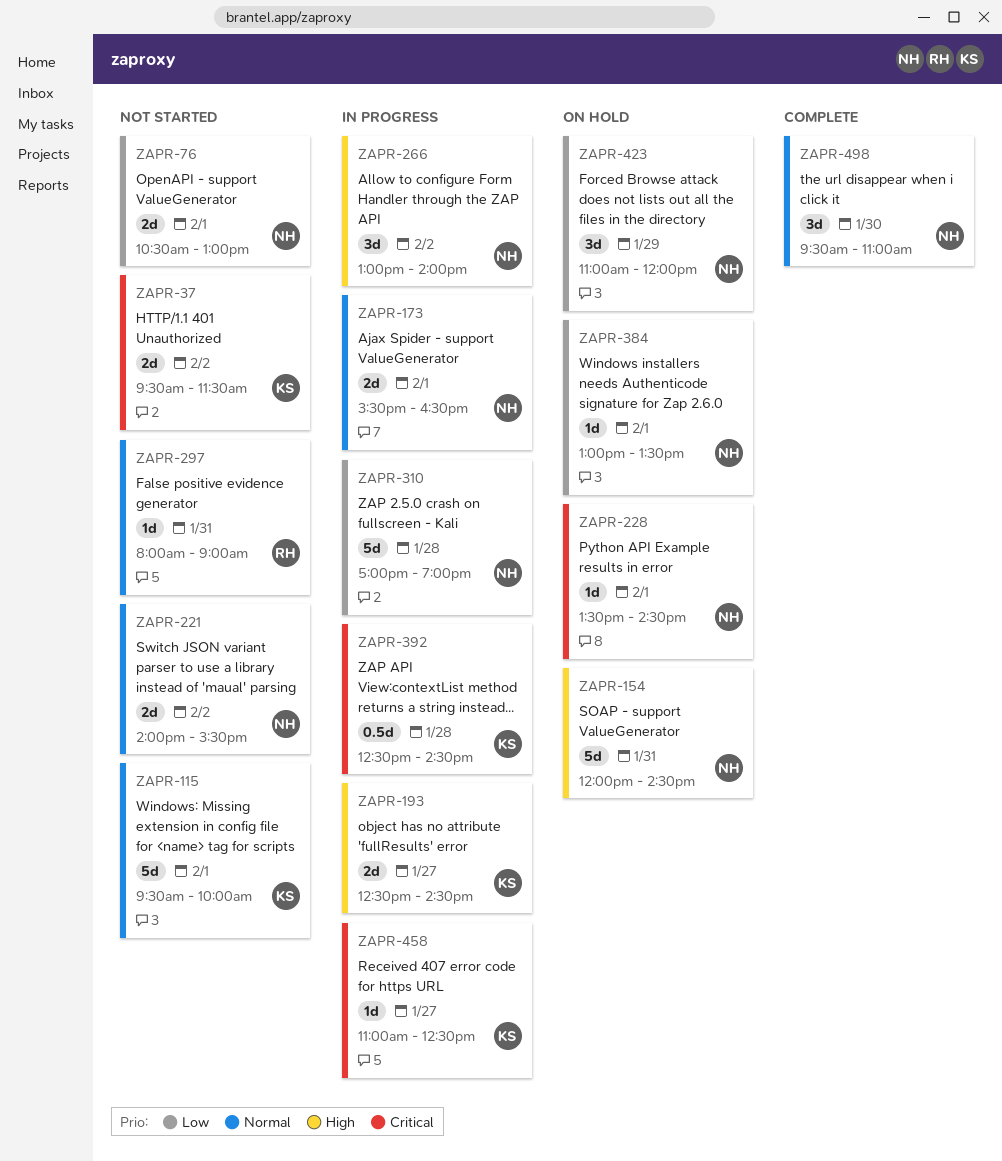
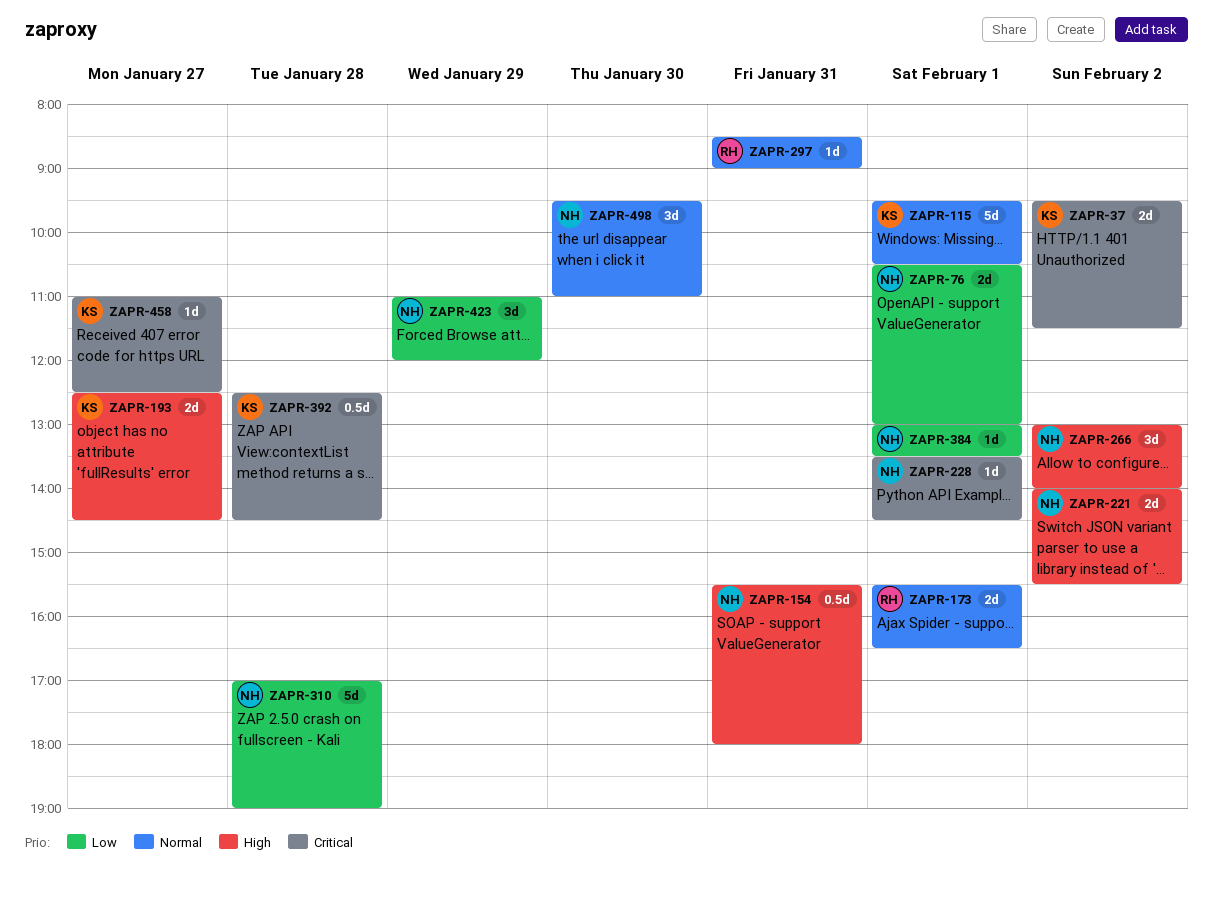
ZAPR-115, ends: 10:00 -> 10:30
ZAPR-154, estimate: 5d -> 0.5d
ZAPR-154, begins: 12:00 -> 15:30
ZAPR-154, ends: 14:30 -> 18:00
ZAPR-173, owner: NH -> RH
ZAPR-221, priority: Normal -> High
ZAPR-297, begins: 08:00 -> 08:30

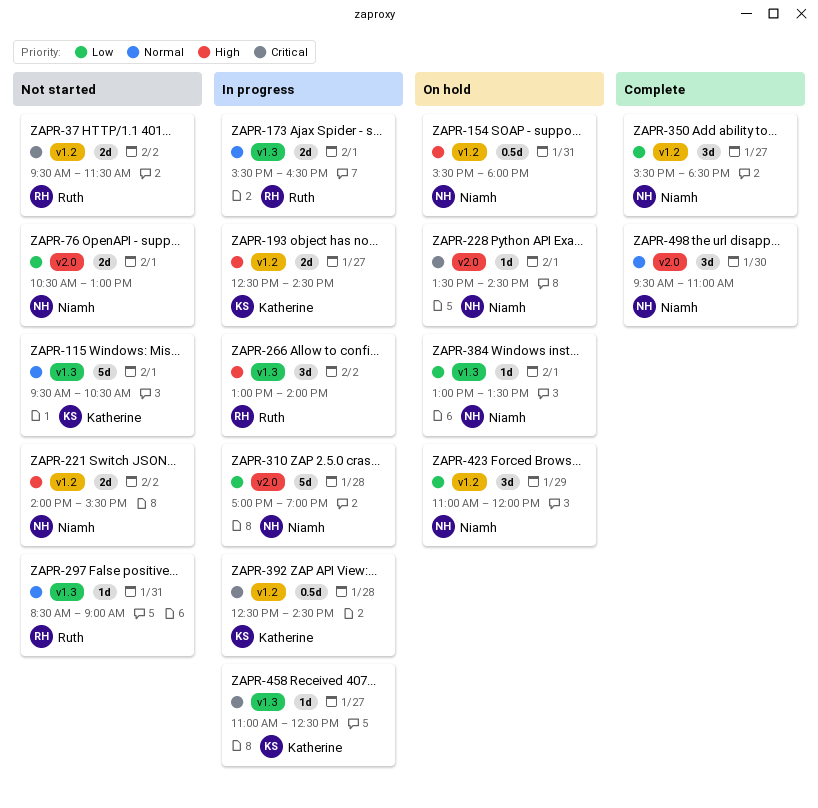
ZAPR-37, owner: Katherine -> Ruth
ZAPR-266, owner: Niamh -> Ruth
ZAPR-350: none -> present

